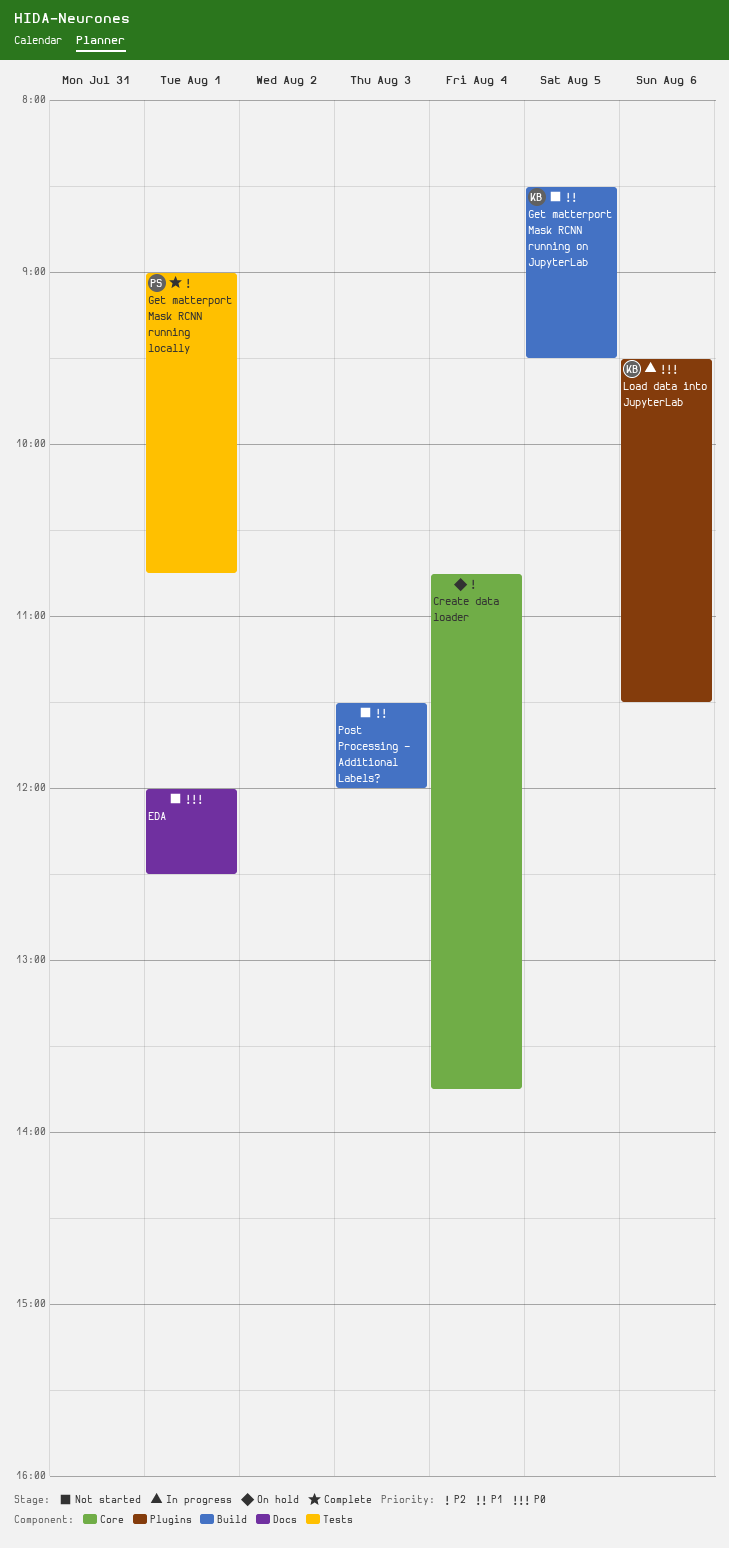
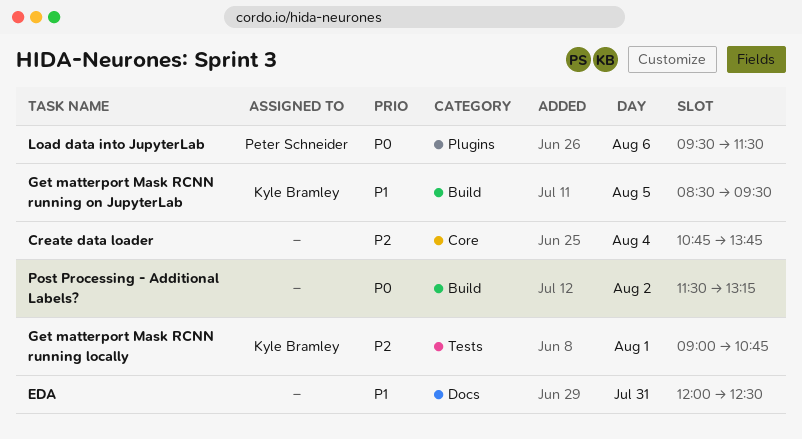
EDA, priority: P0 -> P1
EDA, day: Aug 1 -> Jul 31
Get matterport Mask RCNN running locally, owner: Peter Schneider -> Kyle Bramley
Load data into JupyterLab, owner: Kyle Bramley -> Peter Schneider
Post Processing - Additional Labels?, priority: P1 -> P0
Post Processing - Additional Labels?, day: Aug 3 -> Aug 2
Post Processing - Additional Labels?, ends: 12:00 -> 13:15

